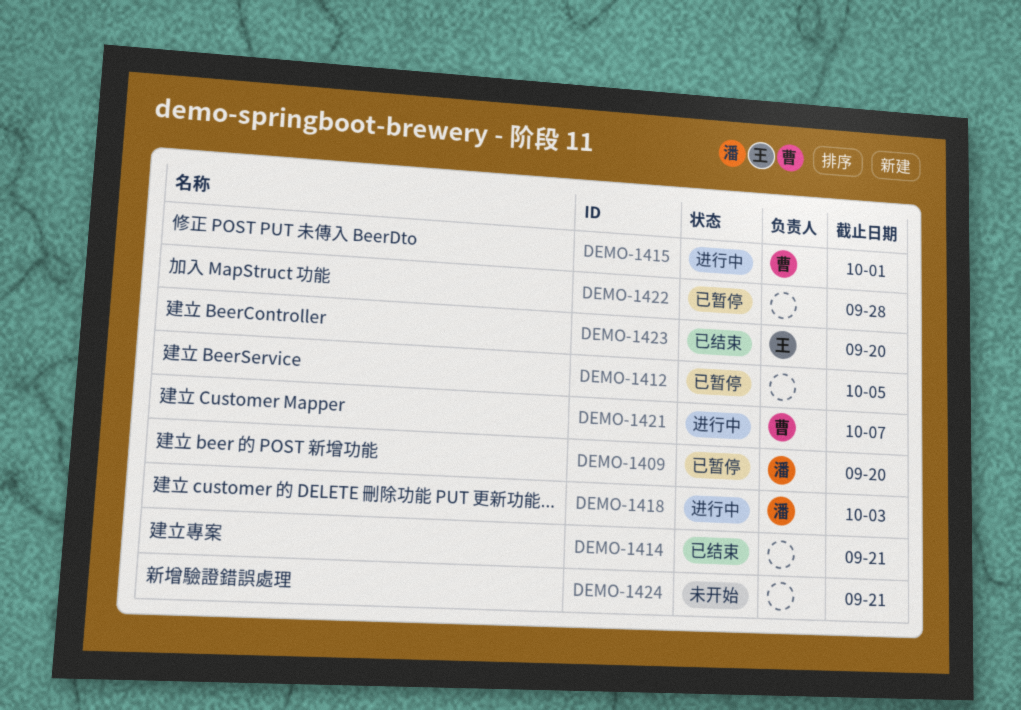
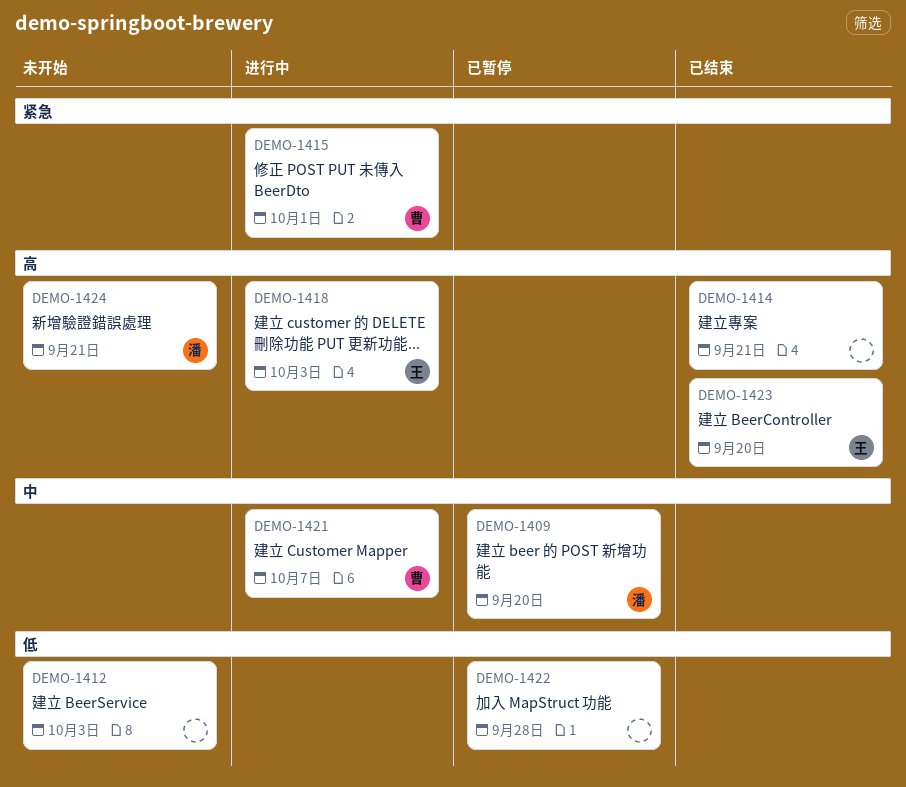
DEMO-1412, status: 已暂停 -> 未开始
DEMO-1412, due: Oct 5 -> Oct 3
DEMO-1418, owner: 潘 -> 王
DEMO-1424, owner: none -> 潘

